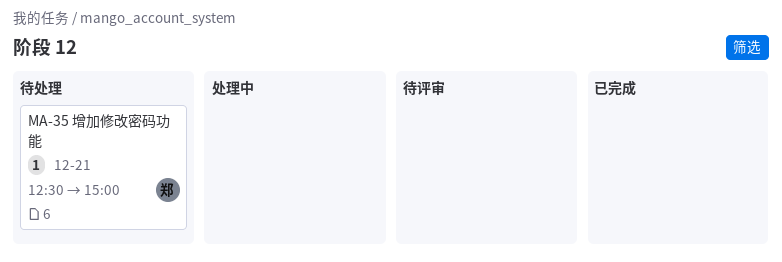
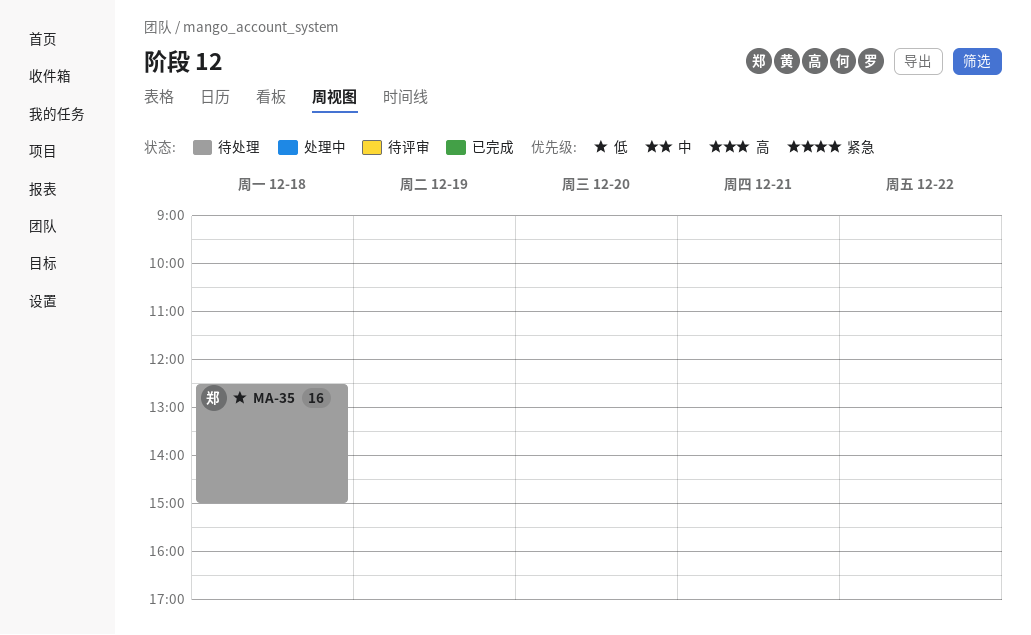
MA-35, estimate: 1 -> 16
MA-35, day: Dec 21 -> Dec 18

